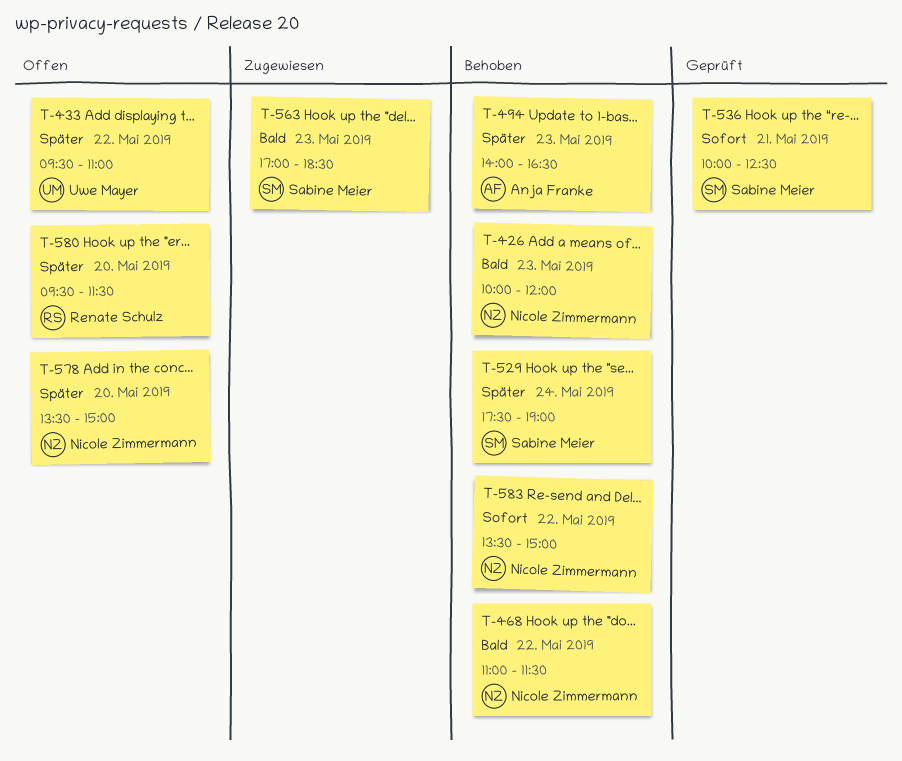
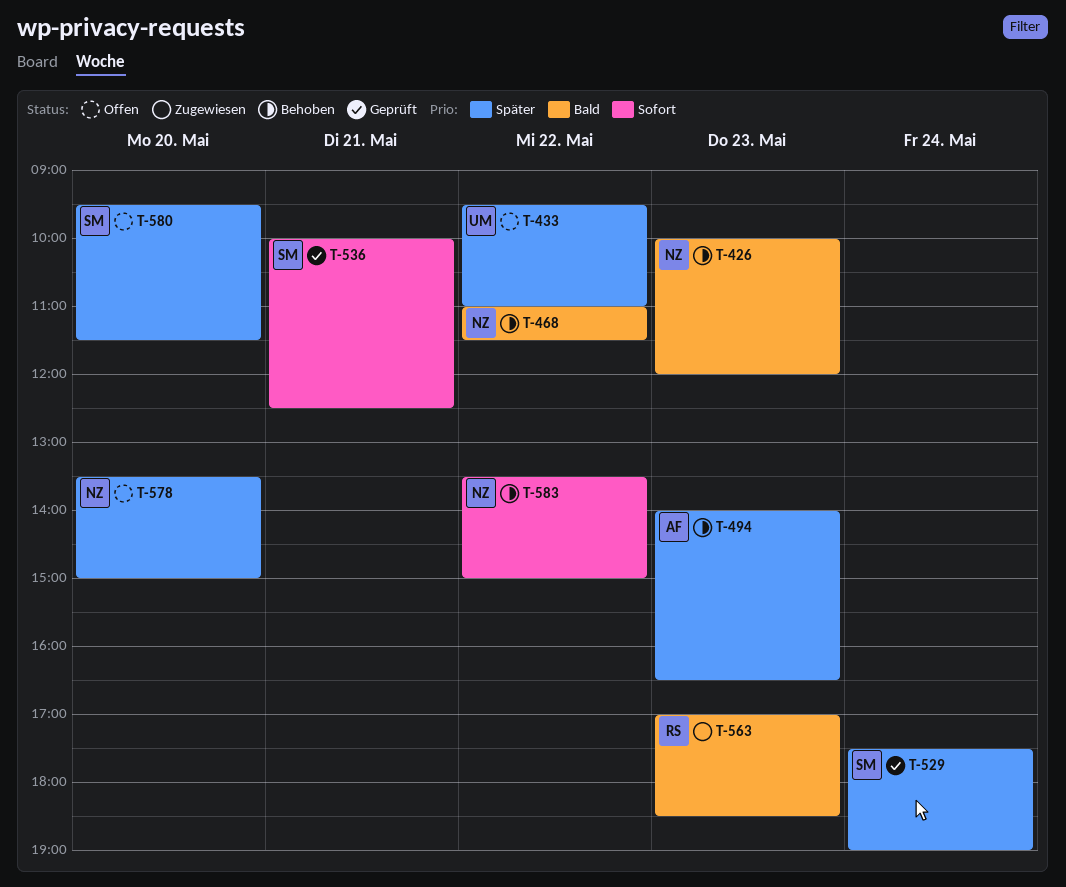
T-529, status: Behoben -> Geprüft
T-563, owner: Sabine Meier -> Renate Schulz
T-580, owner: Renate Schulz -> Sabine Meier

